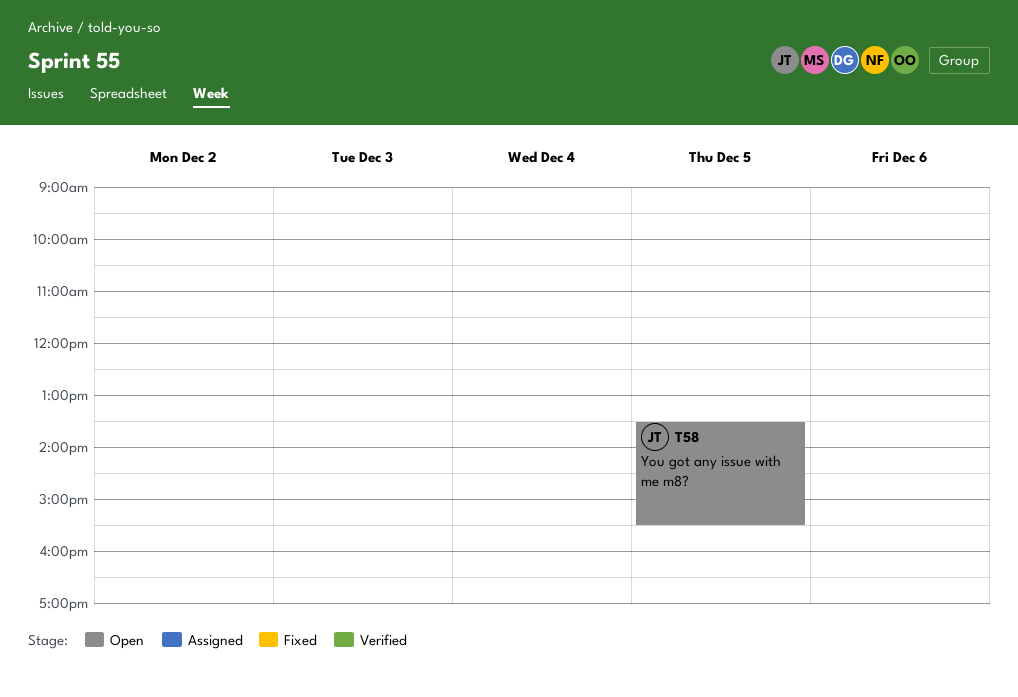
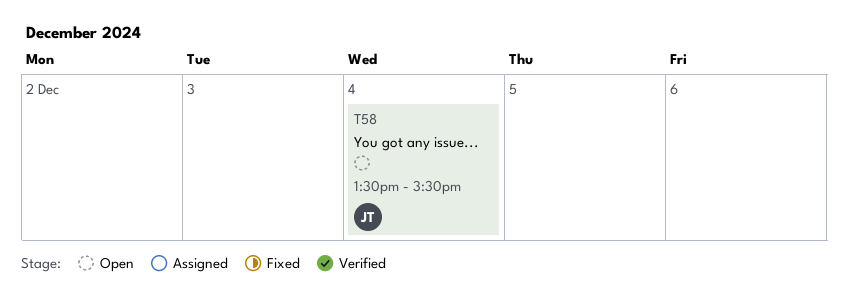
T58, day: Dec 5 -> Dec 4

